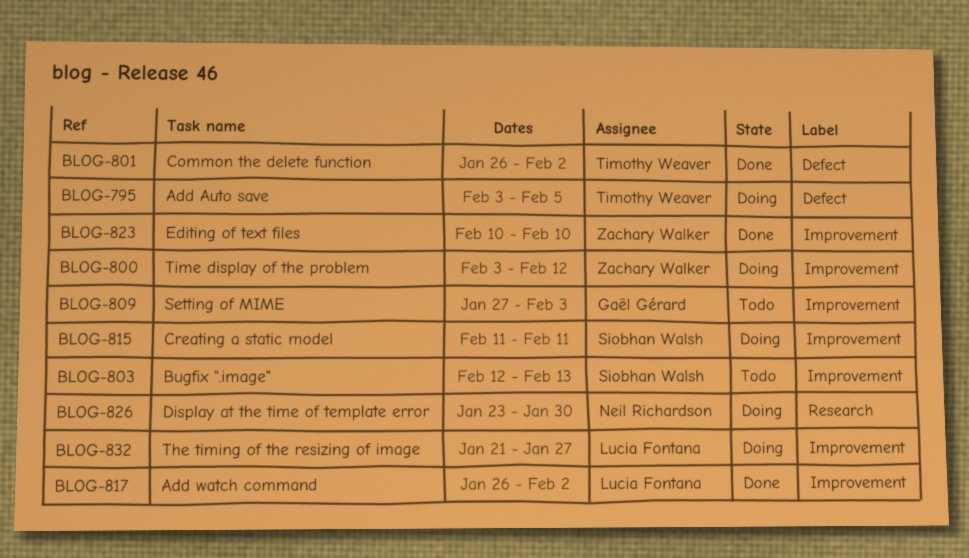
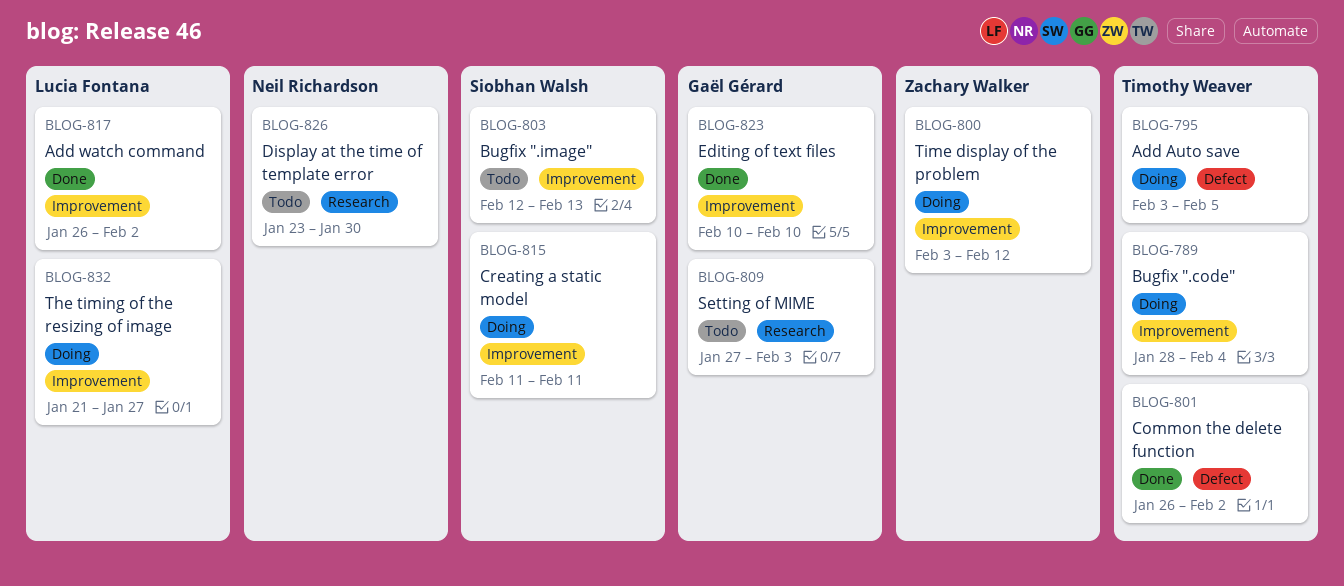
BLOG-789: none -> present
BLOG-809, label: Improvement -> Research
BLOG-823, owner: Zachary Walker -> Gaël Gérard
BLOG-826, status: Doing -> Todo

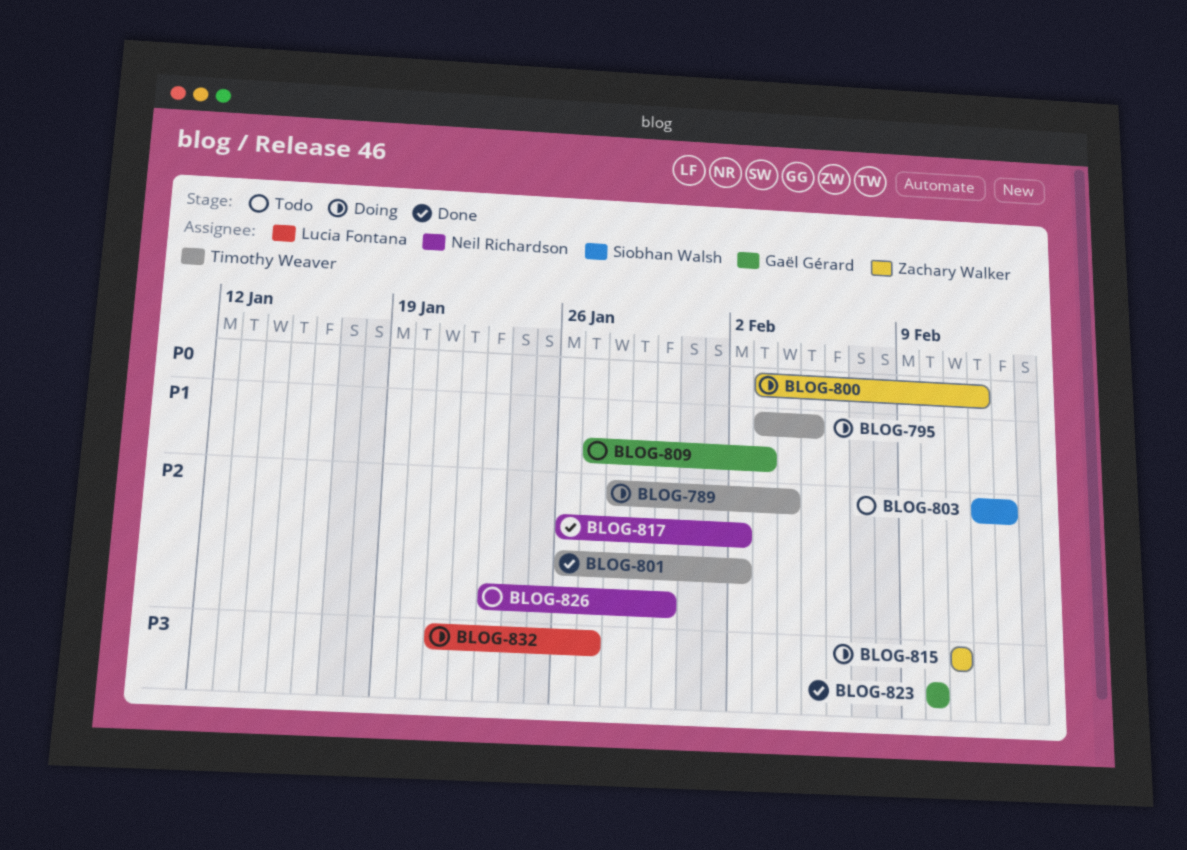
BLOG-815, owner: Siobhan Walsh -> Zachary Walker
BLOG-817, owner: Lucia Fontana -> Neil Richardson

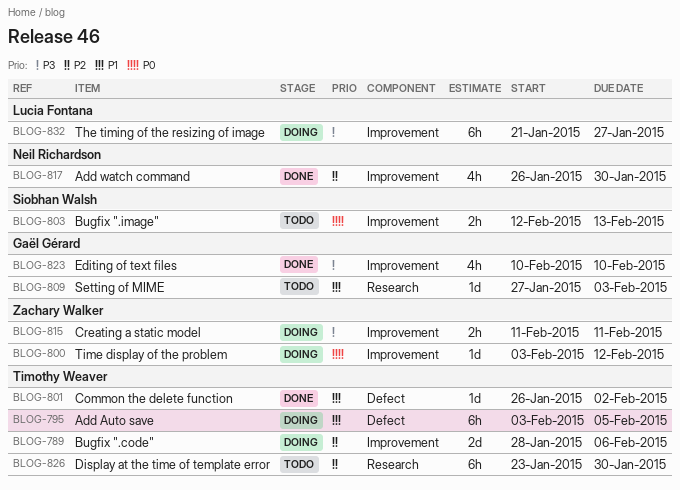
BLOG-789, due: Feb 4 -> Feb 6
BLOG-801, priority: P2 -> P1
BLOG-803, priority: P2 -> P0
BLOG-817, due: Feb 2 -> Jan 30
BLOG-826, owner: Neil Richardson -> Timothy Weaver

